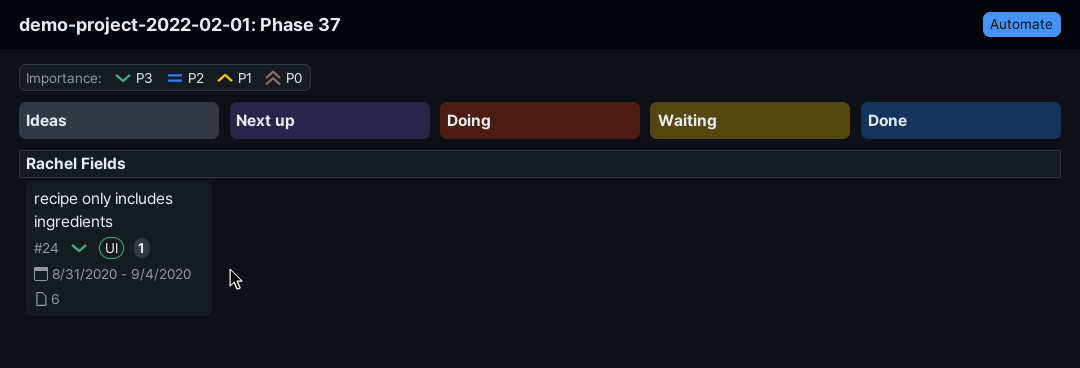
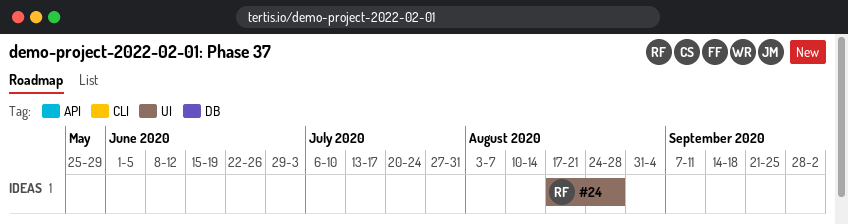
#24, start: Aug 31 -> Aug 17
#24, due: Sep 4 -> Aug 28

